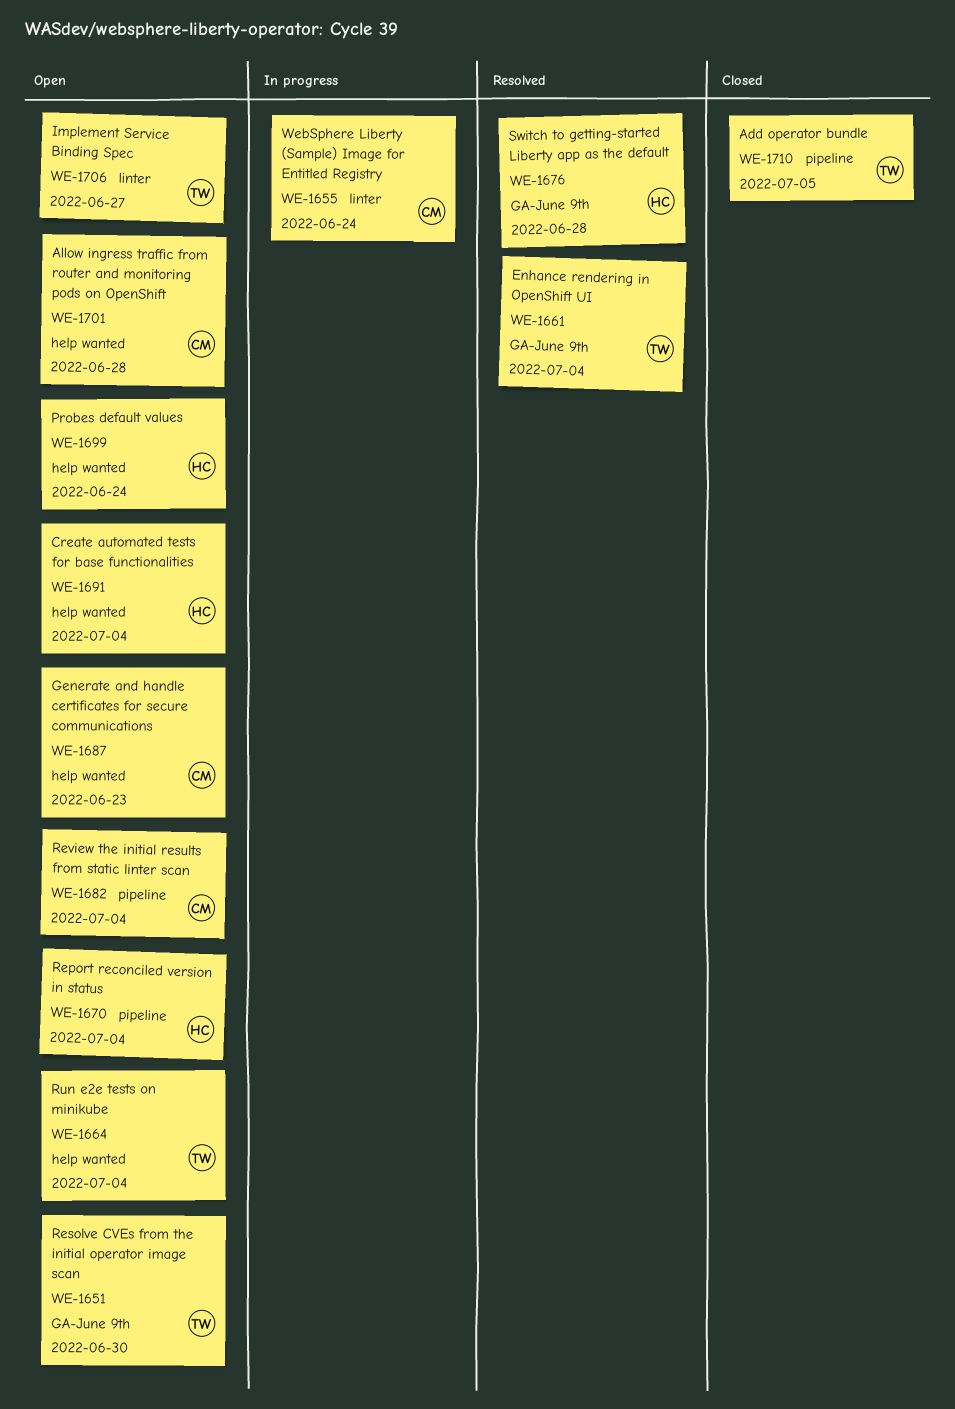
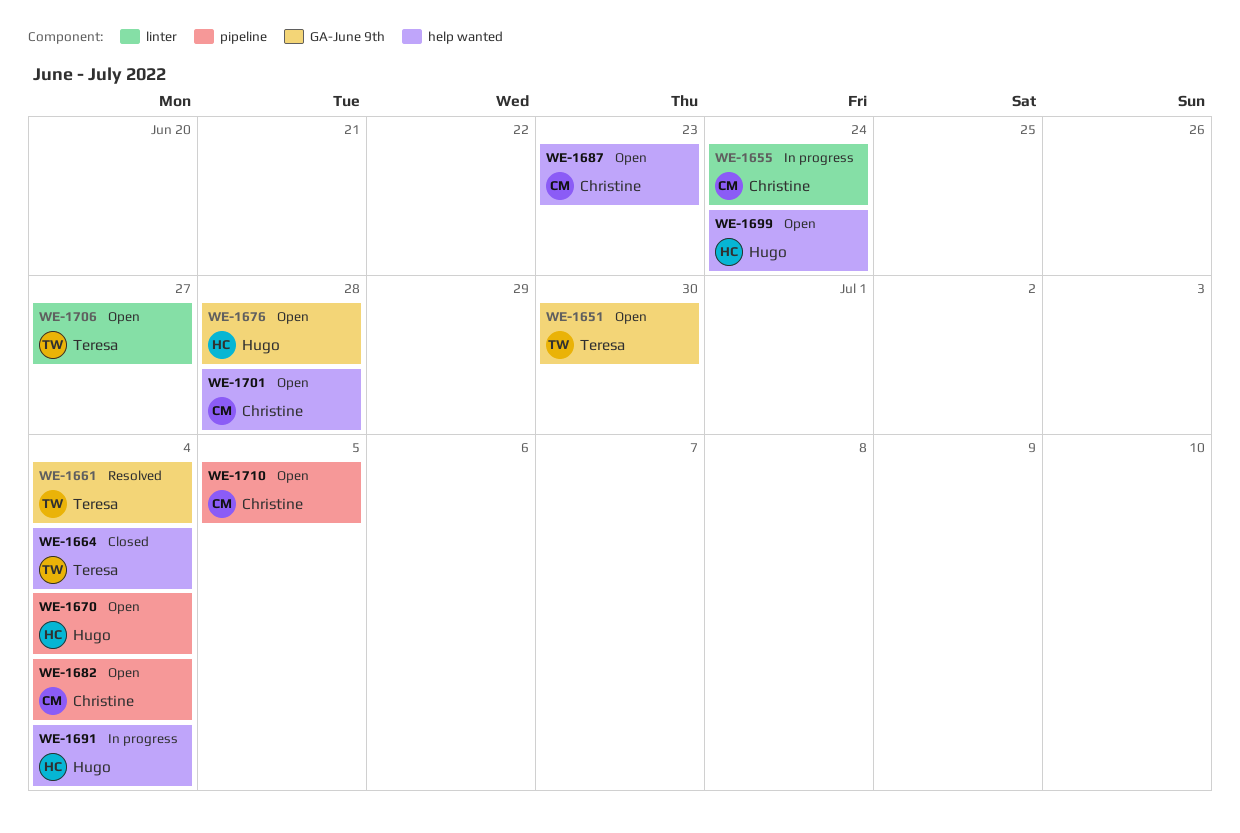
WE-1664, status: Open -> Closed
WE-1676, status: Resolved -> Open
WE-1691, status: Open -> In progress
WE-1710, status: Closed -> Open
WE-1710, owner: Teresa -> Christine

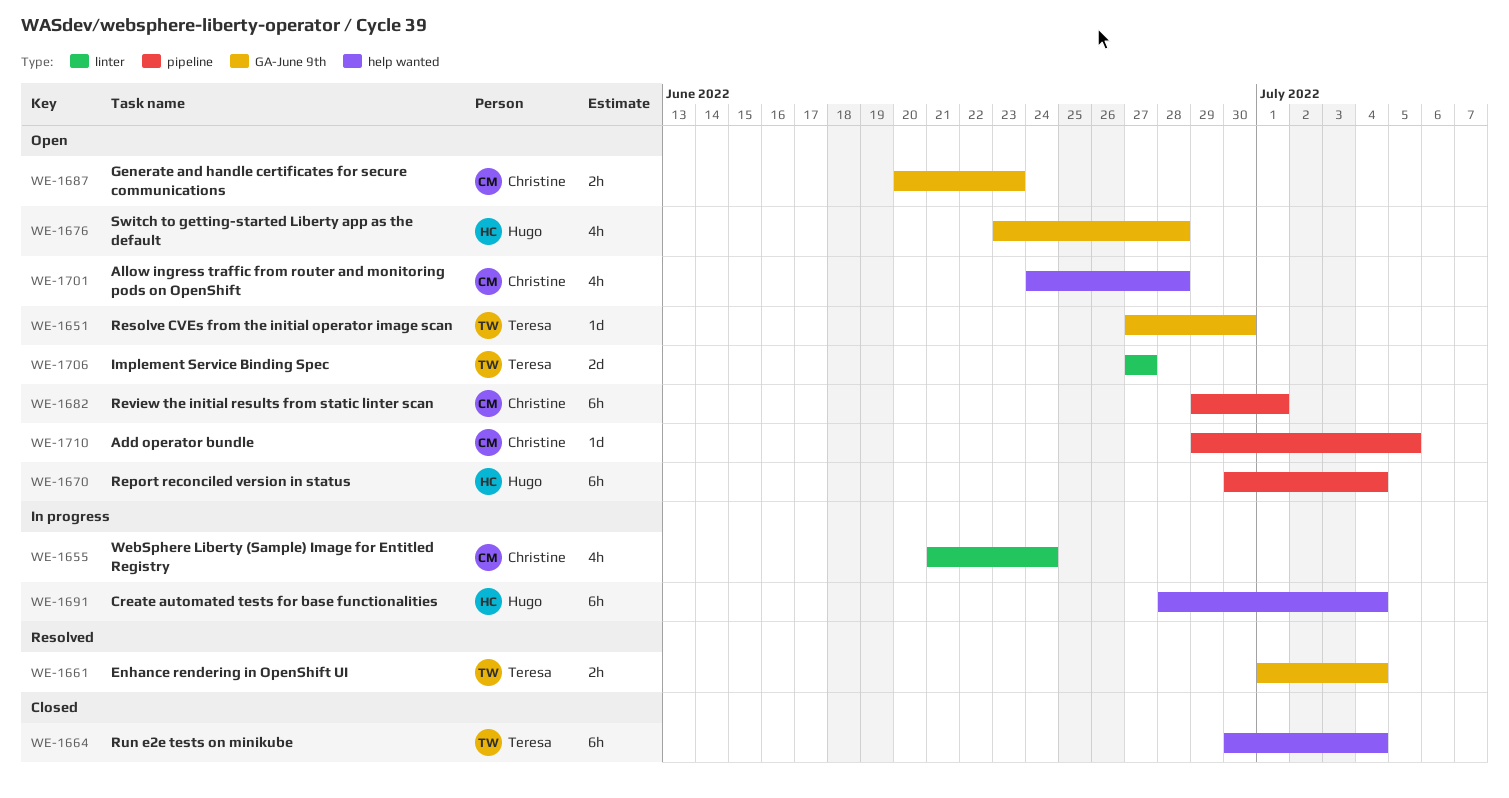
WE-1682, due: Jul 4 -> Jul 1
WE-1687, label: help wanted -> GA-June 9th
WE-1699: present -> none

